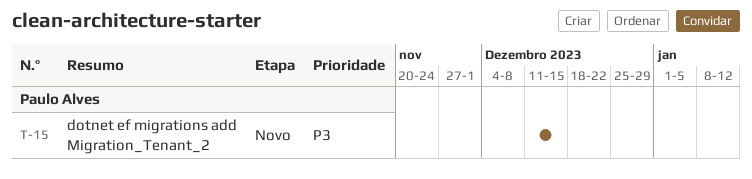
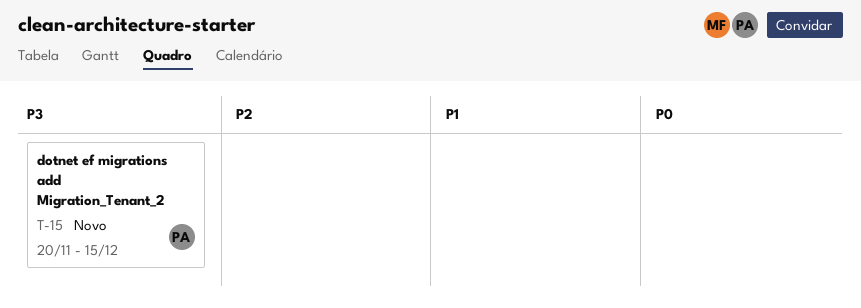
T-15, start: Dec 11 -> Nov 20

